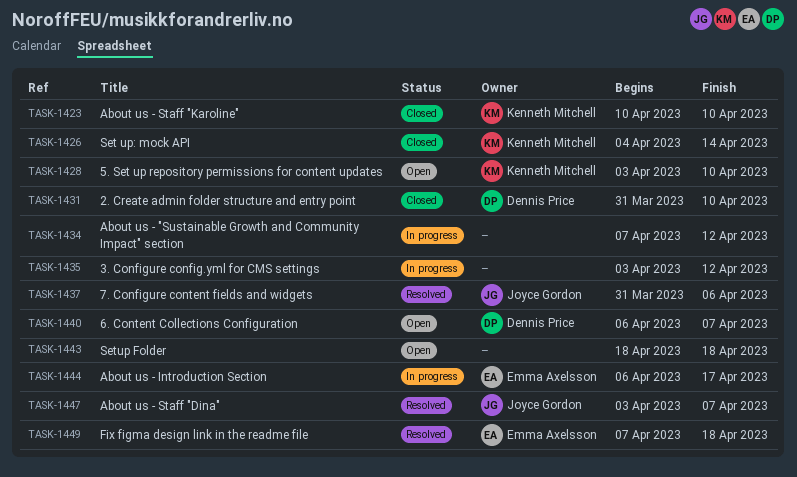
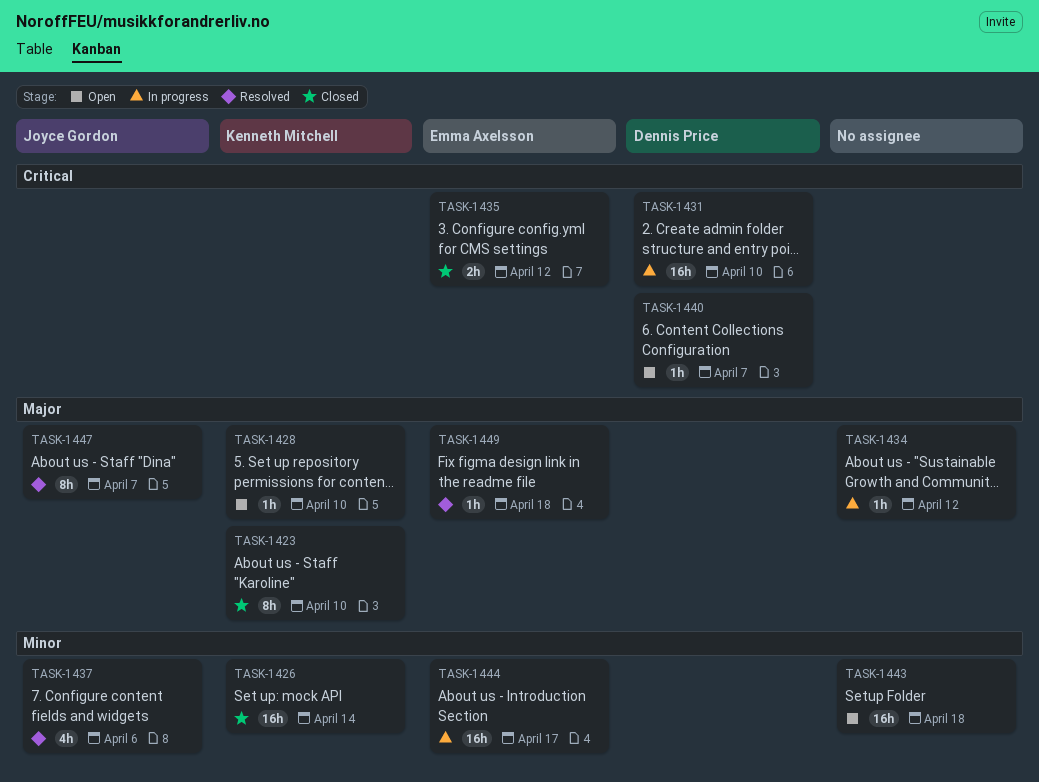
TASK-1431, status: Closed -> In progress
TASK-1435, status: In progress -> Closed
TASK-1435, owner: none -> Emma Axelsson

